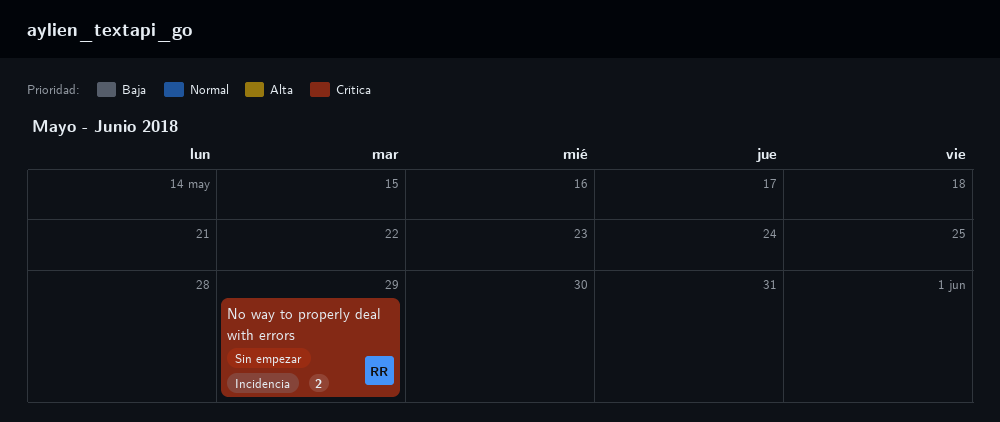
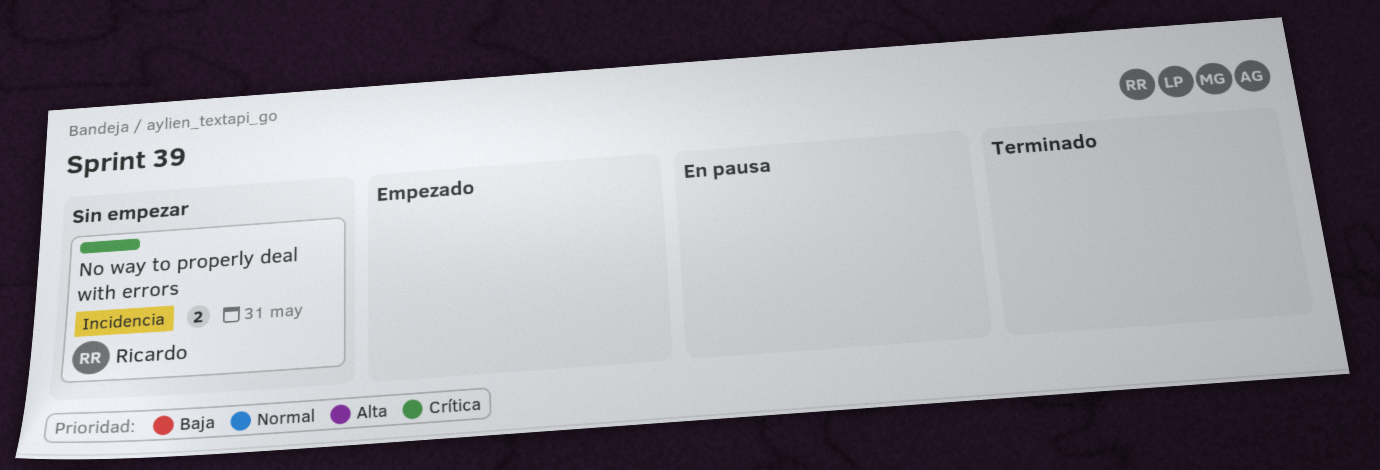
No way to properly deal with errors, due: May 29 -> May 31

